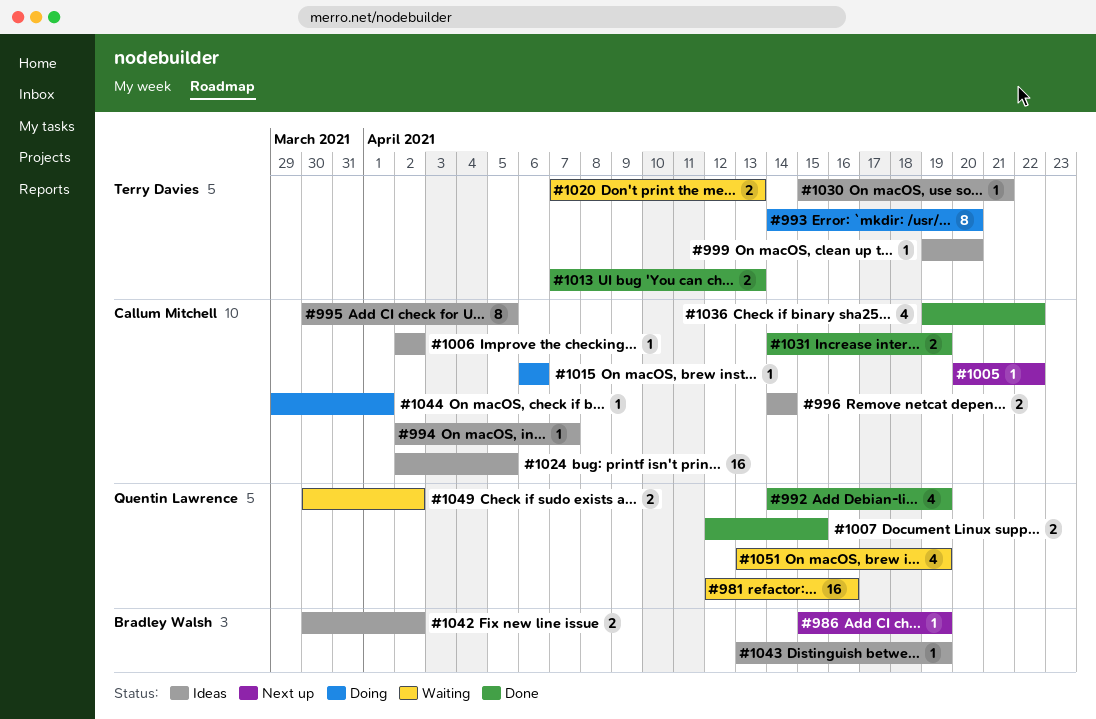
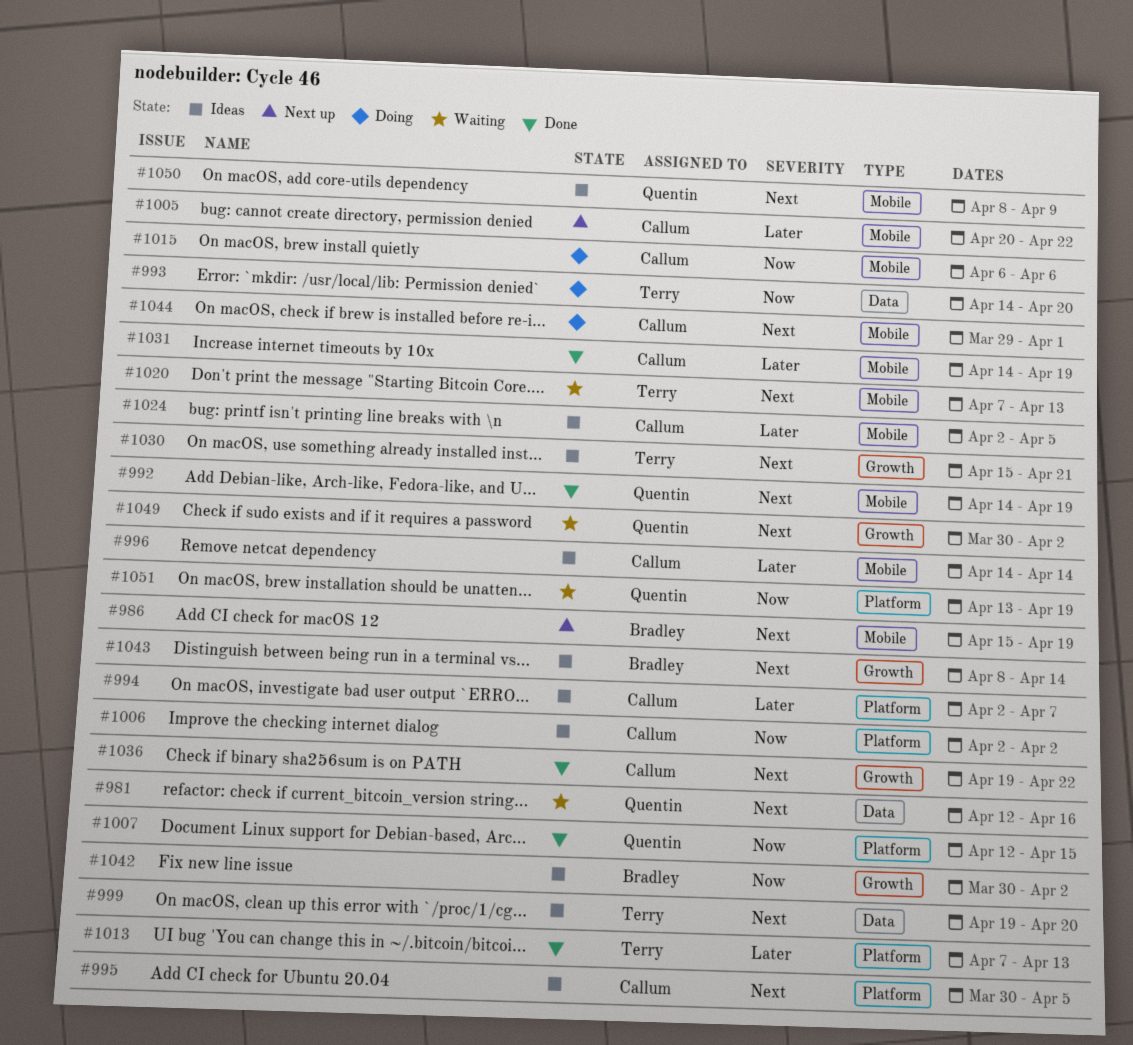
#1043, start: Apr 13 -> Apr 8
#1043, due: Apr 19 -> Apr 14
#1050: none -> present

